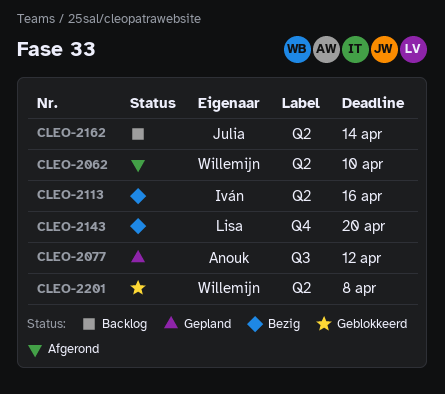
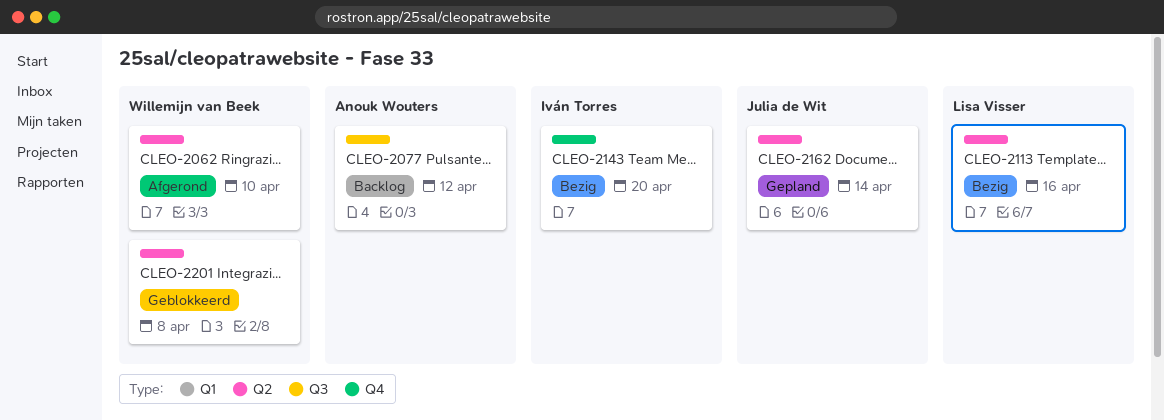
CLEO-2077, status: Gepland -> Backlog
CLEO-2113, owner: Iván Torres -> Lisa Visser
CLEO-2143, owner: Lisa Visser -> Iván Torres
CLEO-2162, status: Backlog -> Gepland

